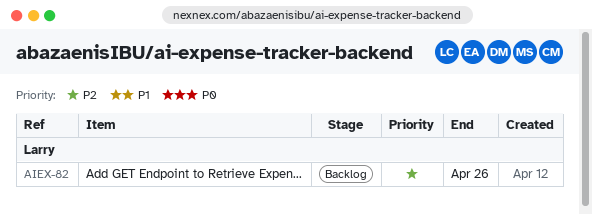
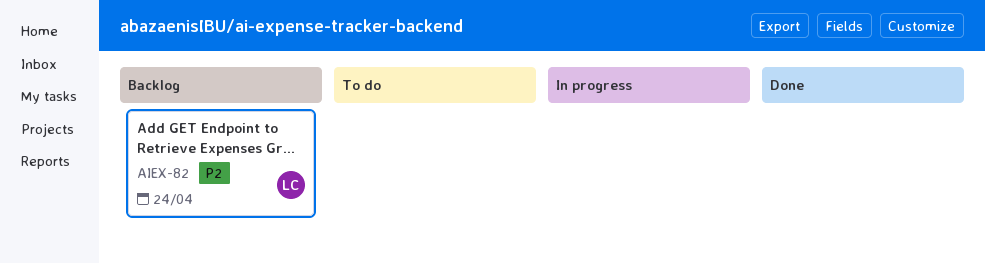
AIEX-82, due: Apr 26 -> Apr 24

